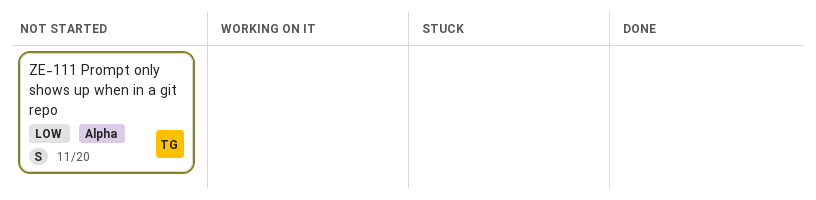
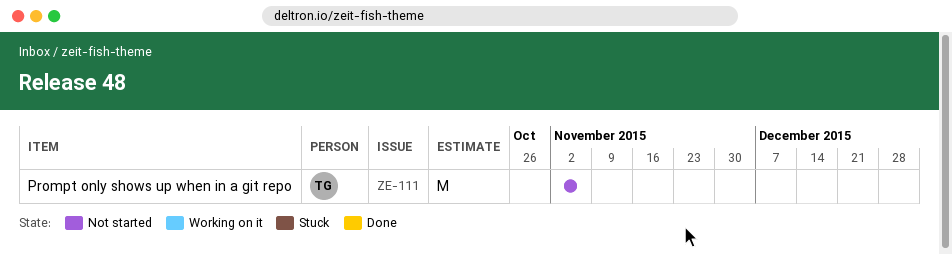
ZE-111, estimate: S -> M
ZE-111, due: Nov 20 -> Nov 6

